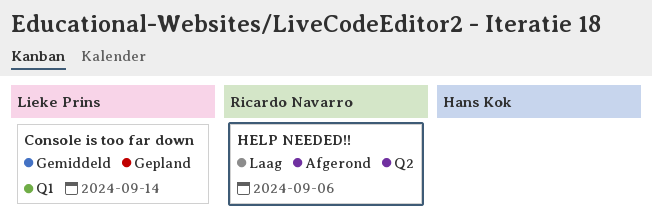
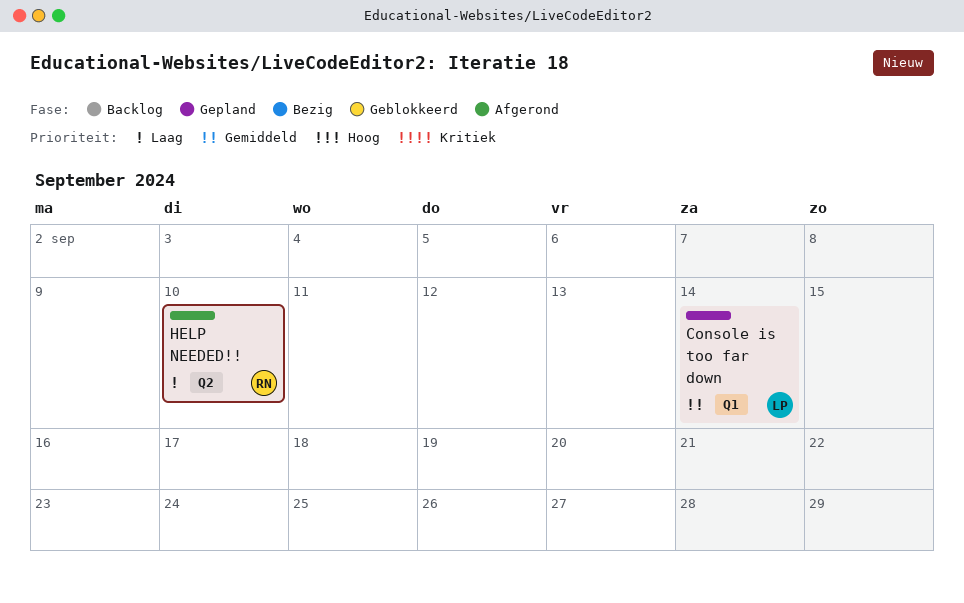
HELP NEEDED!!, due: Sep 6 -> Sep 10

